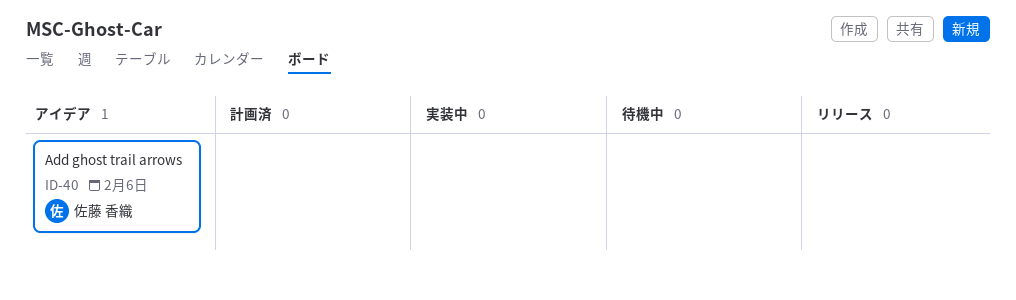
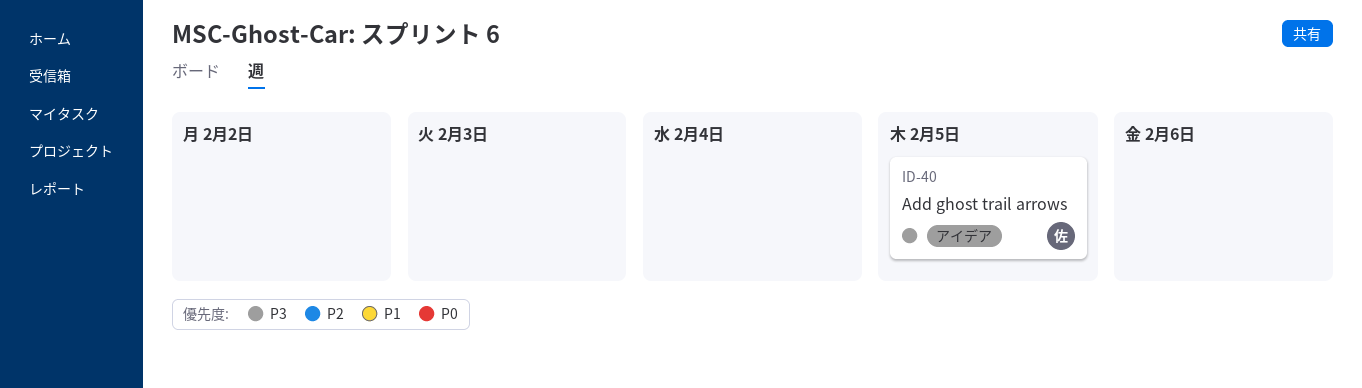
ID-40, due: Feb 6 -> Feb 5

